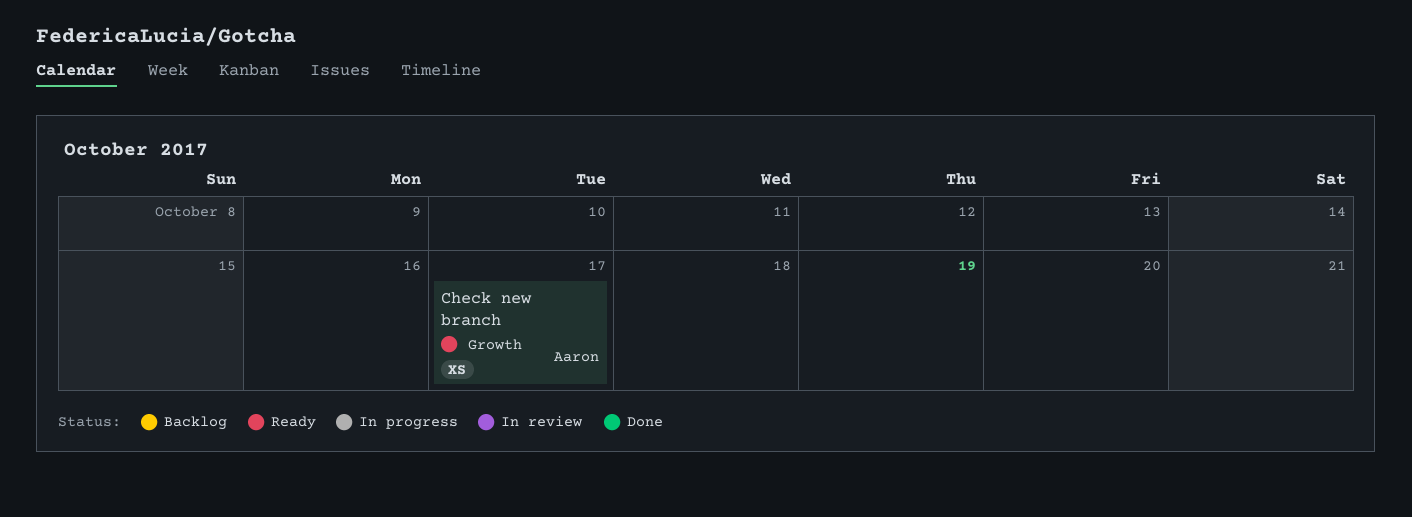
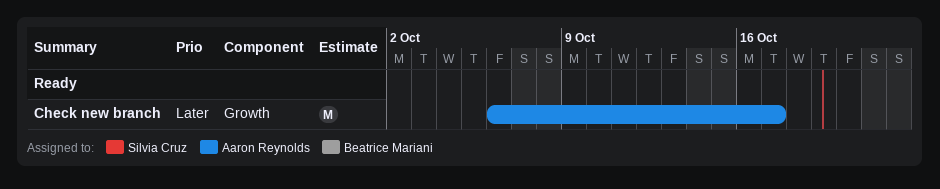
Check new branch, estimate: XS -> M

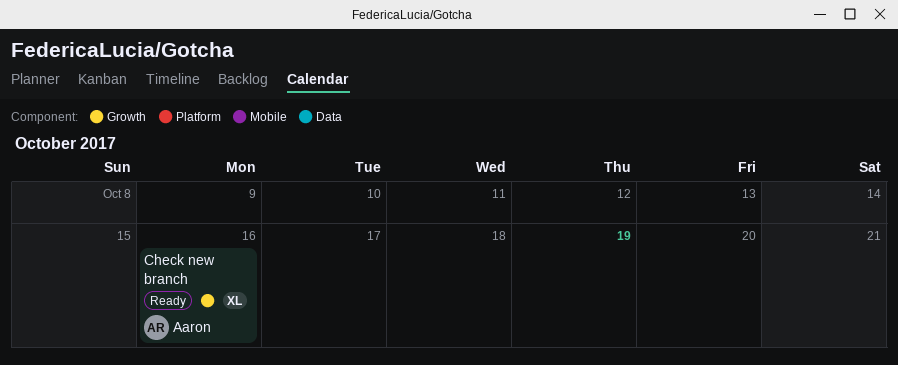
Check new branch, estimate: M -> XL
Check new branch, due: Oct 17 -> Oct 16

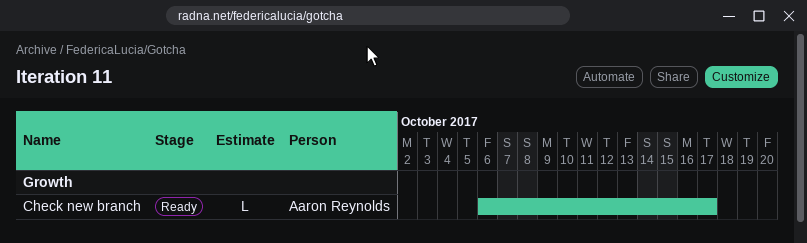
Check new branch, estimate: XL -> L
Check new branch, due: Oct 16 -> Oct 17

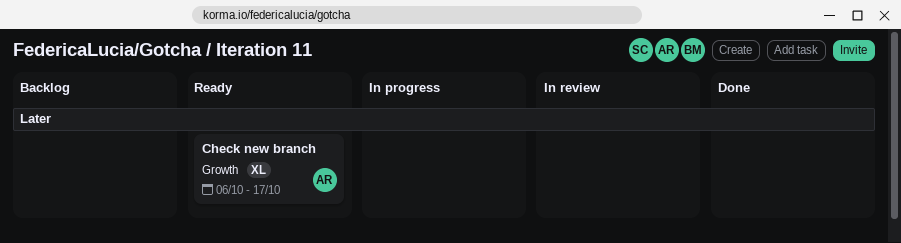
Check new branch, estimate: L -> XL

